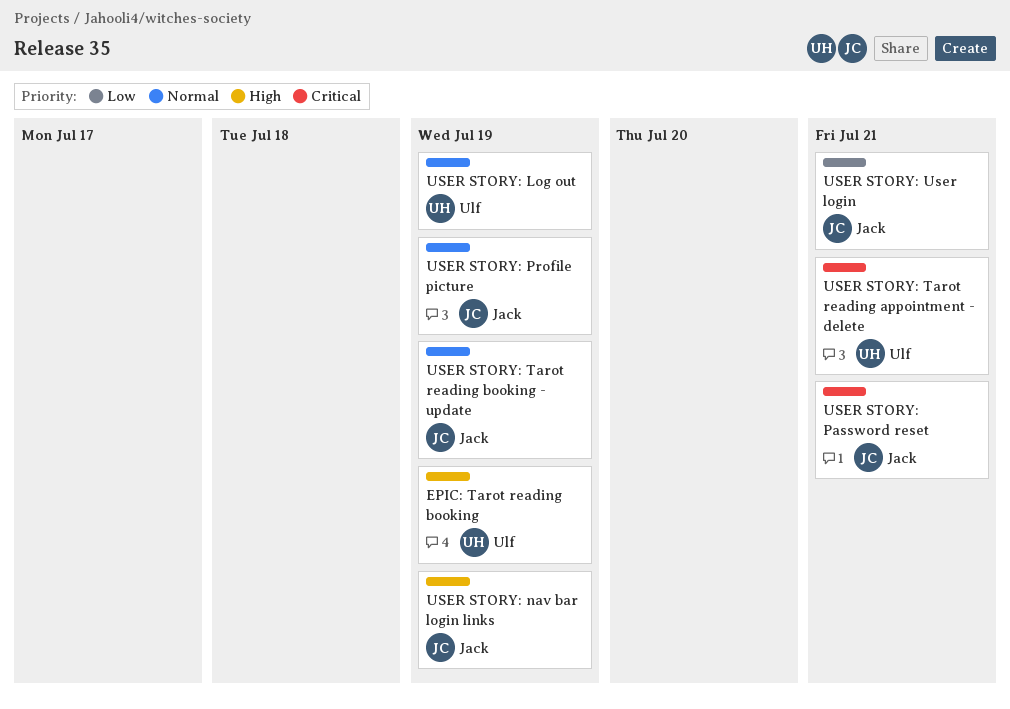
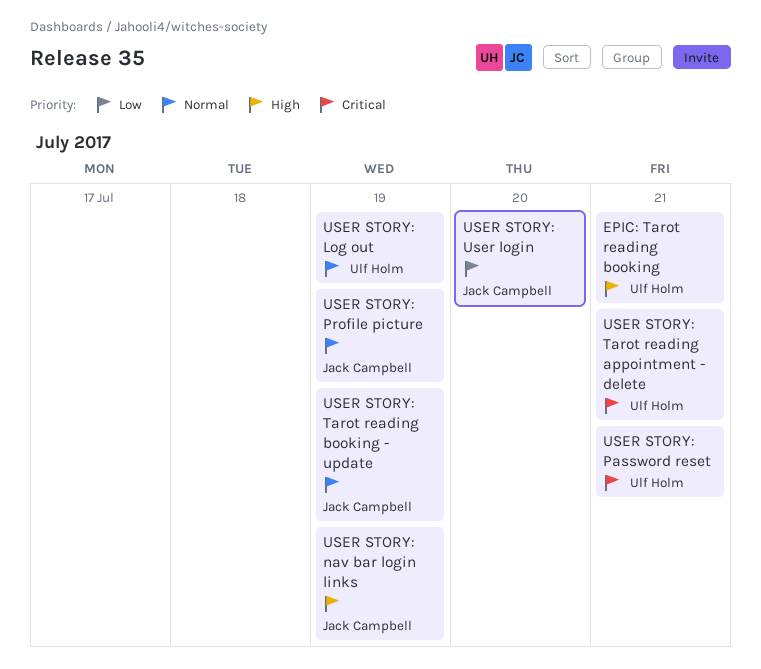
EPIC: Tarot reading booking, due: Jul 19 -> Jul 21
USER STORY: Password reset, owner: Jack Campbell -> Ulf Holm
USER STORY: User login, due: Jul 21 -> Jul 20

